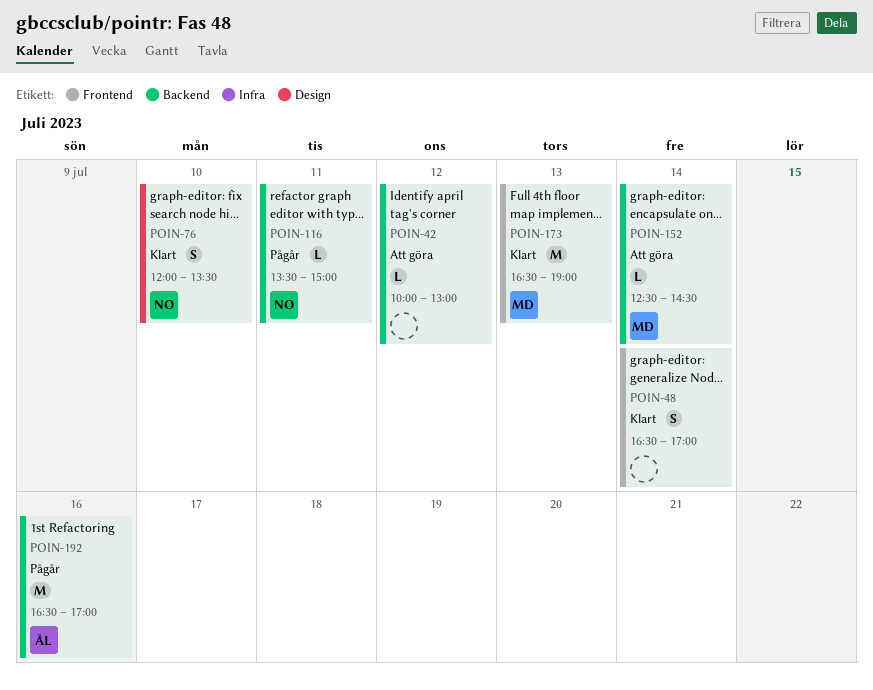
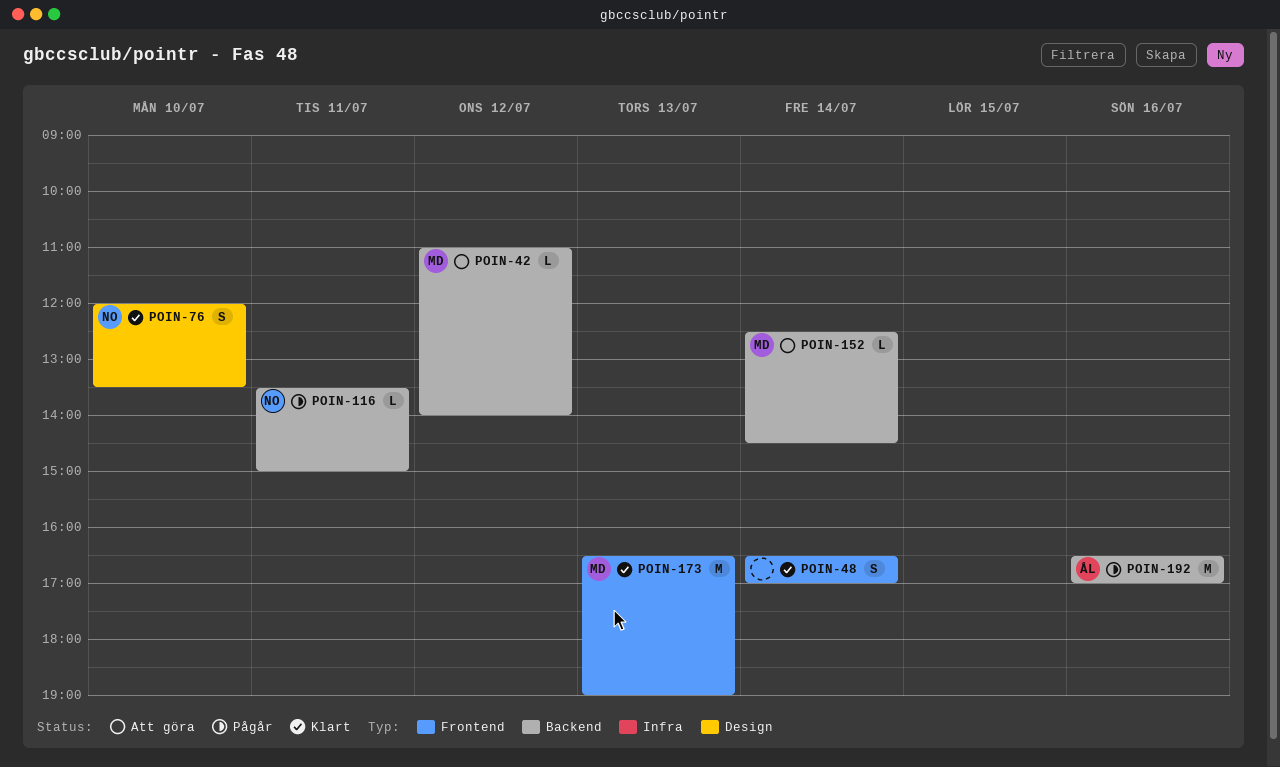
POIN-42, owner: none -> MD
POIN-42, begins: 10:00 -> 11:00
POIN-42, ends: 13:00 -> 14:00

